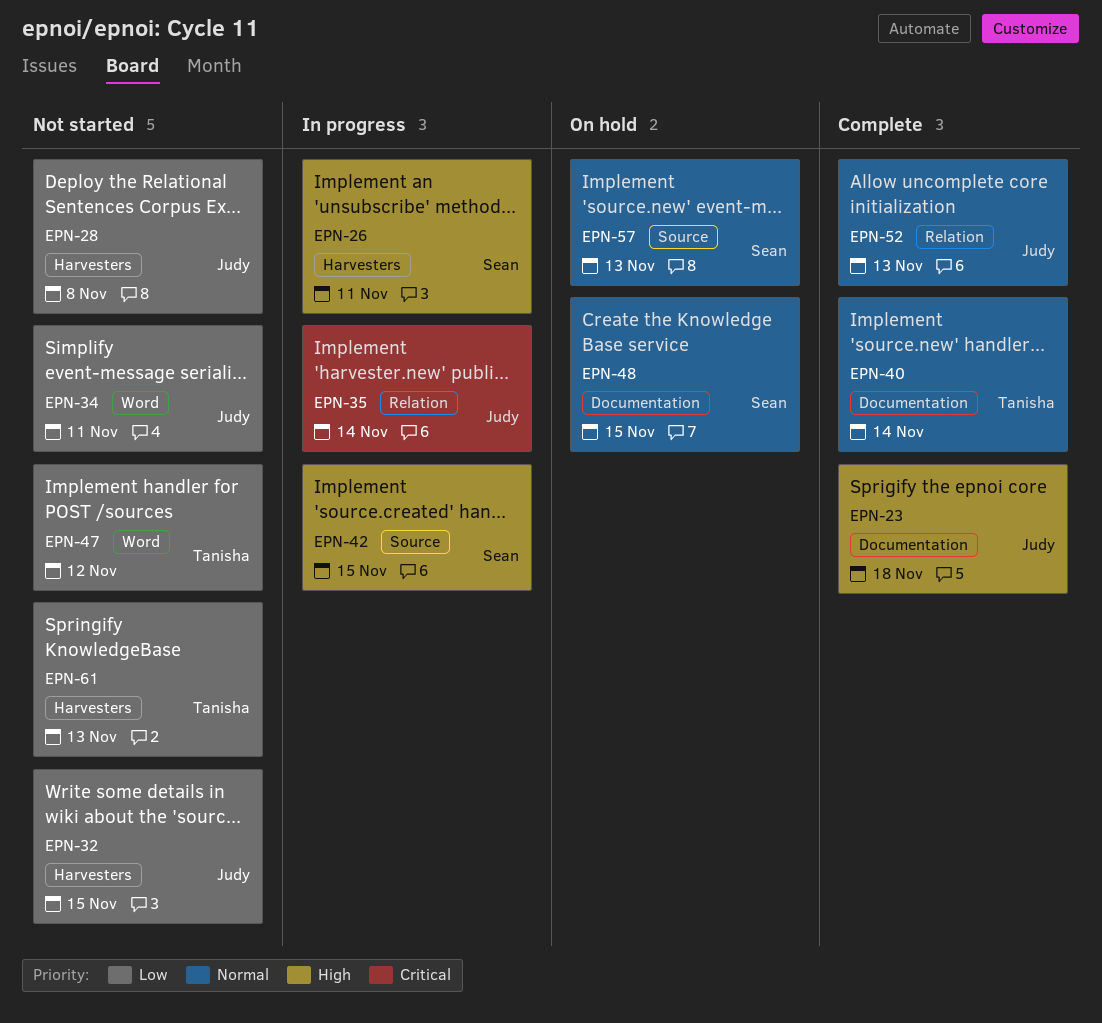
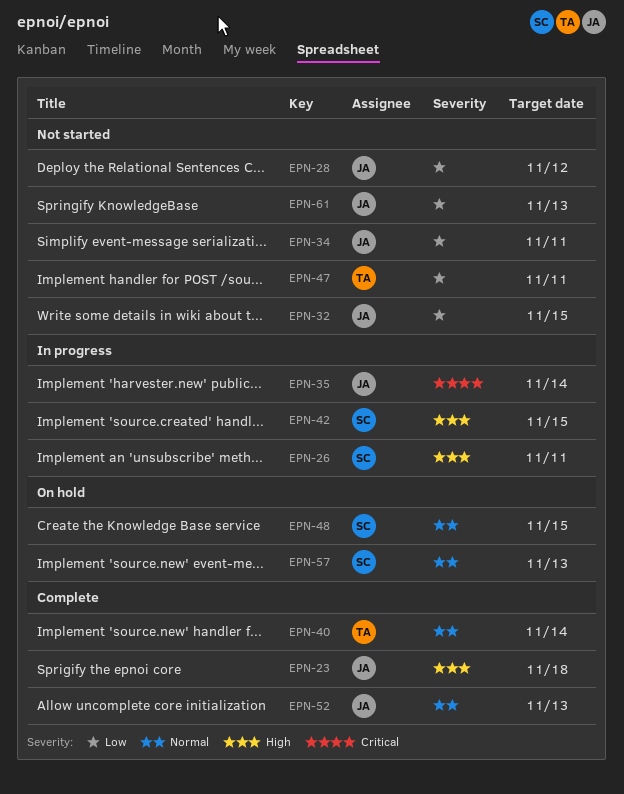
EPN-28, due: Nov 8 -> Nov 12
EPN-47, due: Nov 12 -> Nov 11
EPN-61, owner: Tanisha -> Judy

